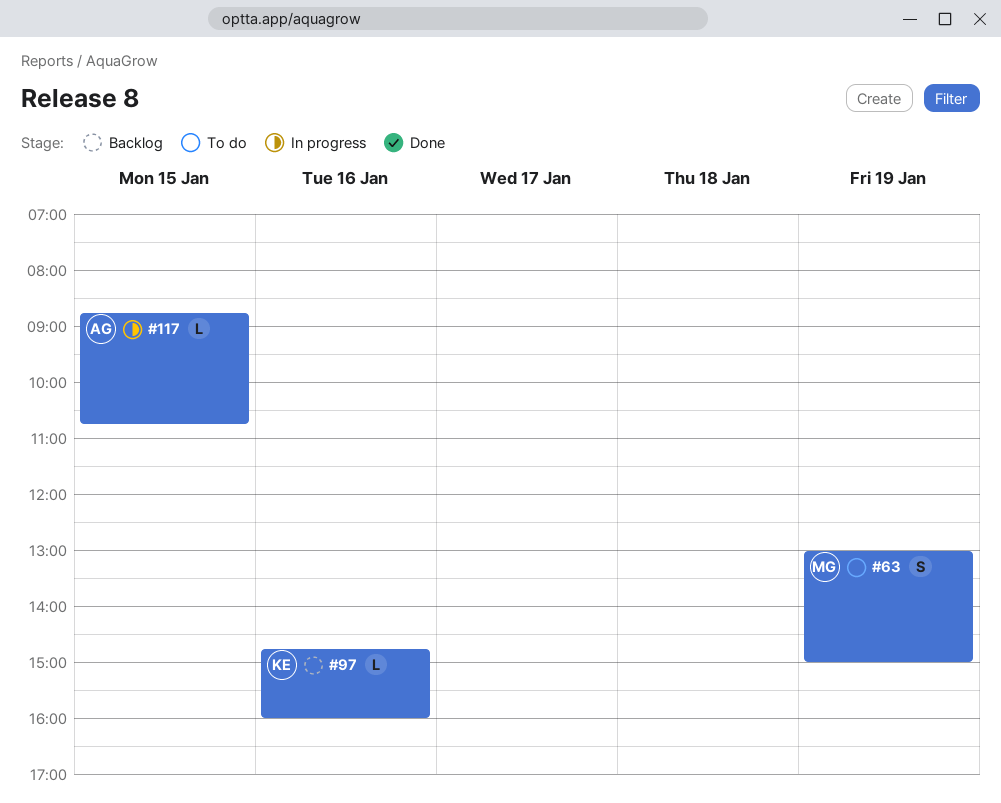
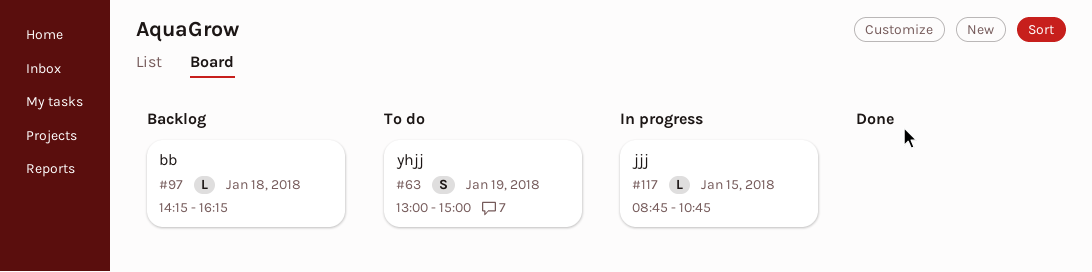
#97, day: Jan 16 -> Jan 18
#97, begins: 14:45 -> 14:15
#97, ends: 16:00 -> 16:15

